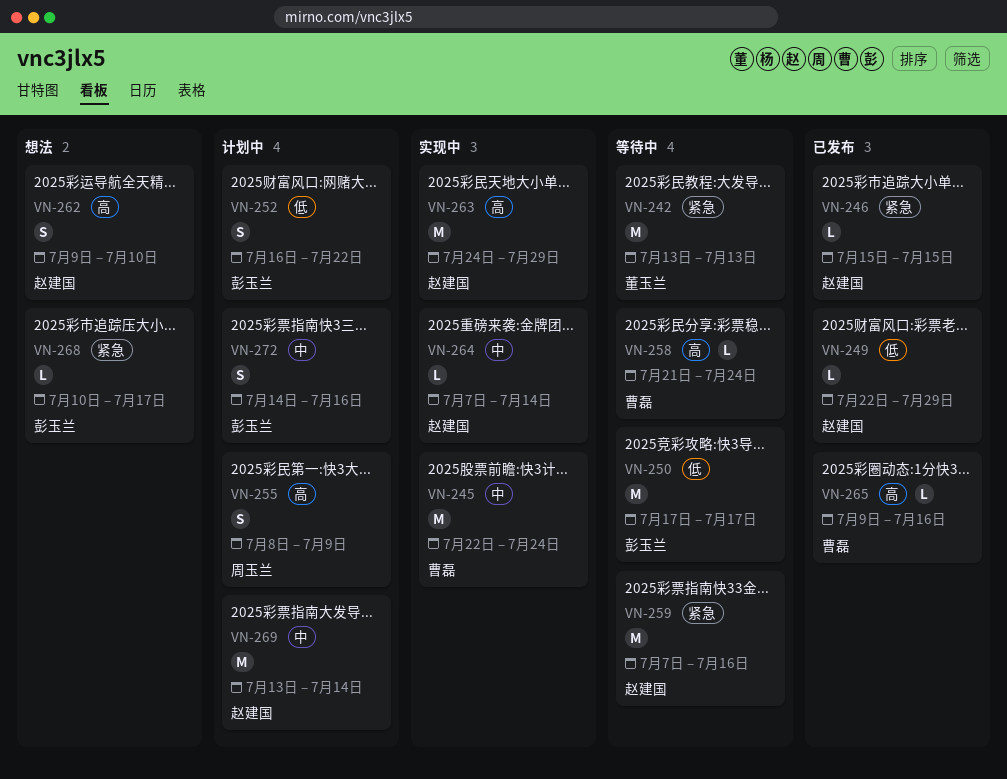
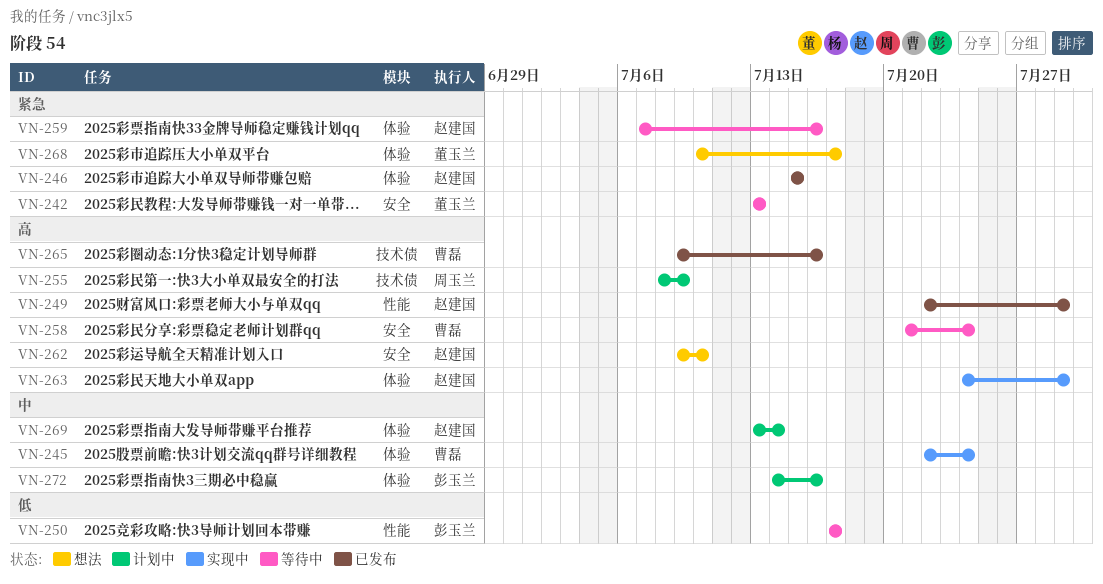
VN-249, priority: 低 -> 高
VN-252: present -> none
VN-264: present -> none
VN-268, owner: 彭玉兰 -> 董玉兰

